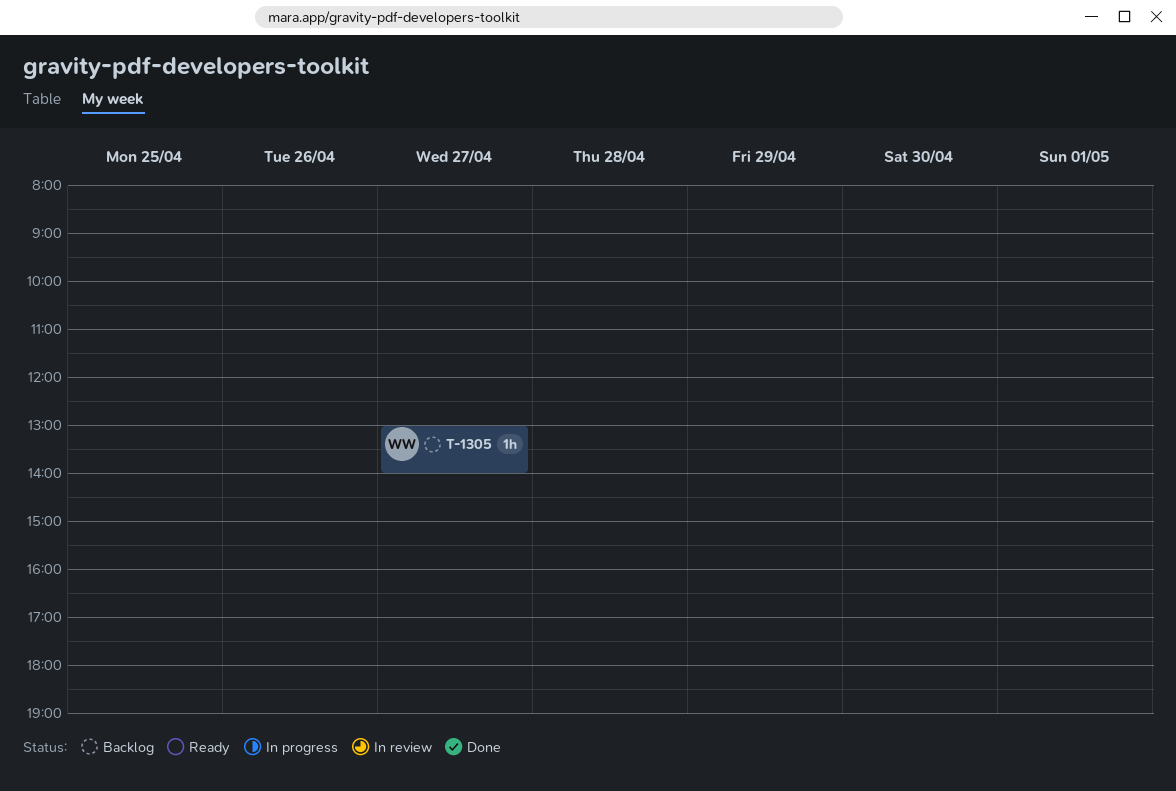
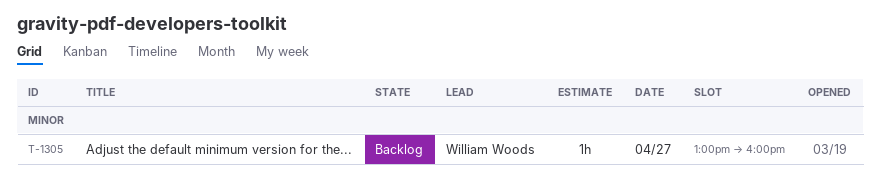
T-1305, ends: 14:00 -> 16:00

